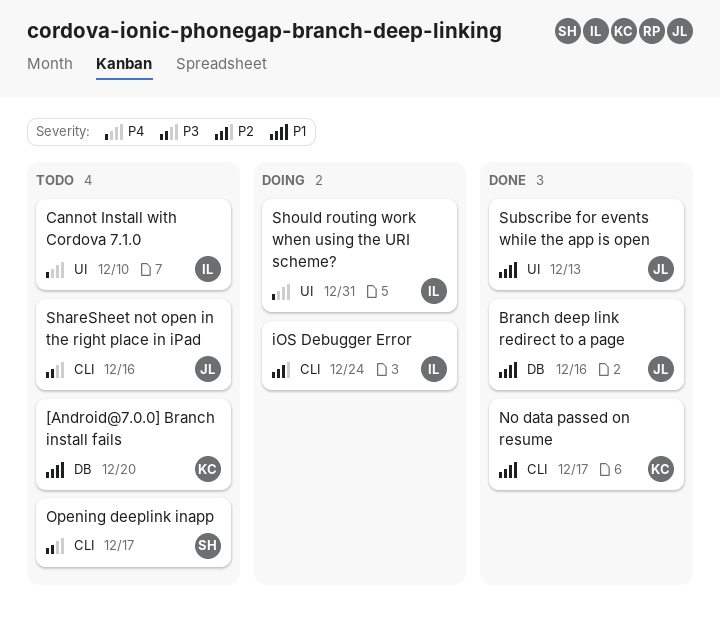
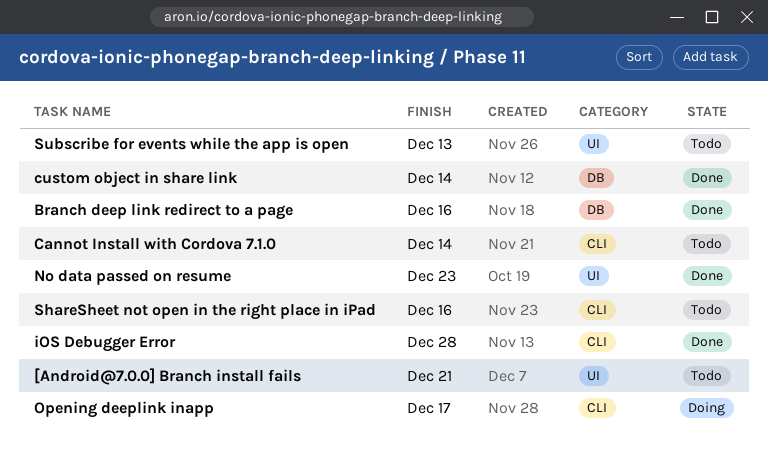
[Android@7.0.0] Branch install fails, label: DB -> UI
[Android@7.0.0] Branch install fails, due: Dec 20 -> Dec 21
Cannot Install with Cordova 7.1.0, label: UI -> CLI
Cannot Install with Cordova 7.1.0, due: Dec 10 -> Dec 14
custom object in share link: none -> present
iOS Debugger Error, status: Doing -> Done
iOS Debugger Error, due: Dec 24 -> Dec 28
No data passed on resume, label: CLI -> UI
No data passed on resume, due: Dec 17 -> Dec 23
Opening deeplink inapp, status: Todo -> Doing
Should routing work when using the URI scheme?: present -> none
Subscribe for events while the app is open, status: Done -> Todo

